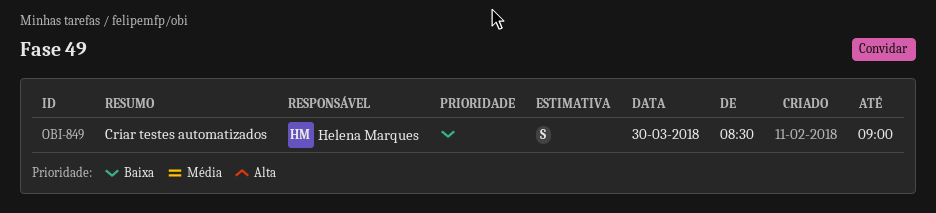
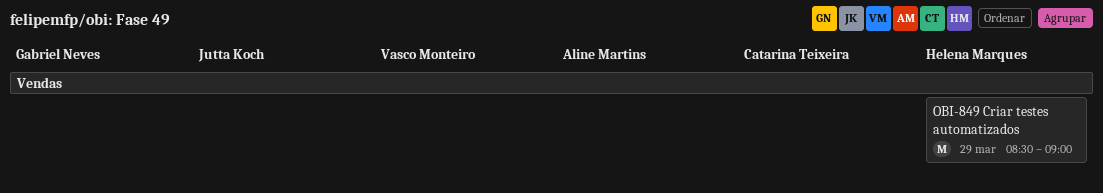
OBI-849, estimate: S -> M
OBI-849, day: Mar 30 -> Mar 29

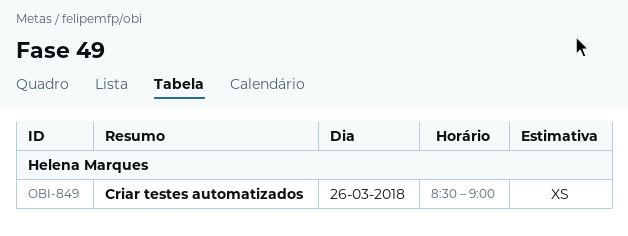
OBI-849, estimate: M -> XS
OBI-849, day: Mar 29 -> Mar 26

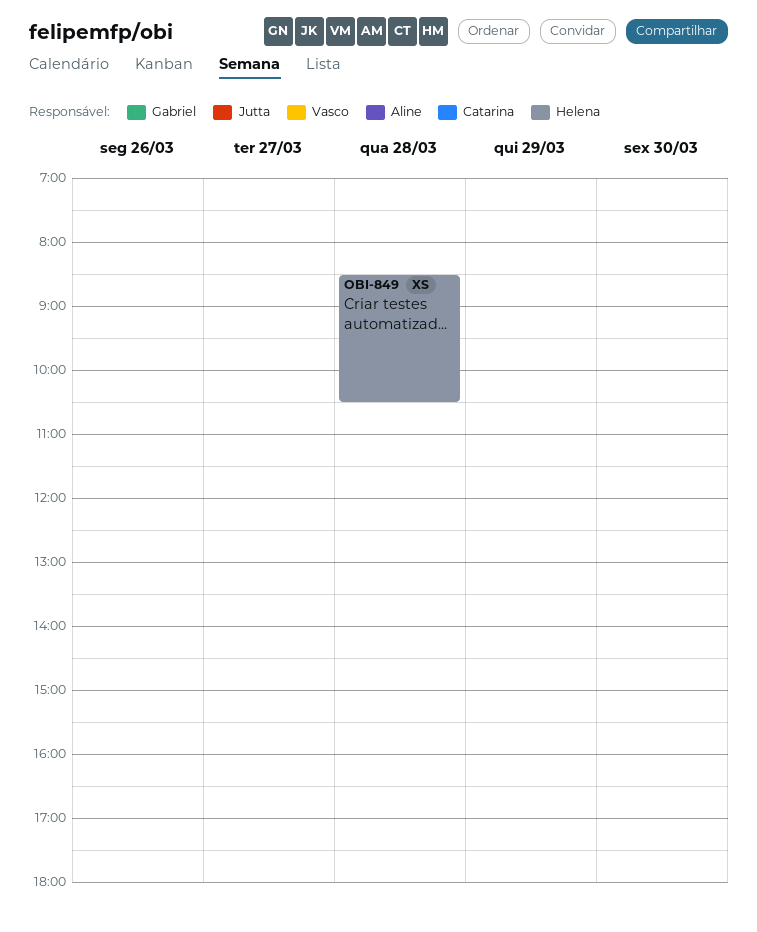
OBI-849, day: Mar 26 -> Mar 28
OBI-849, ends: 09:00 -> 10:30

